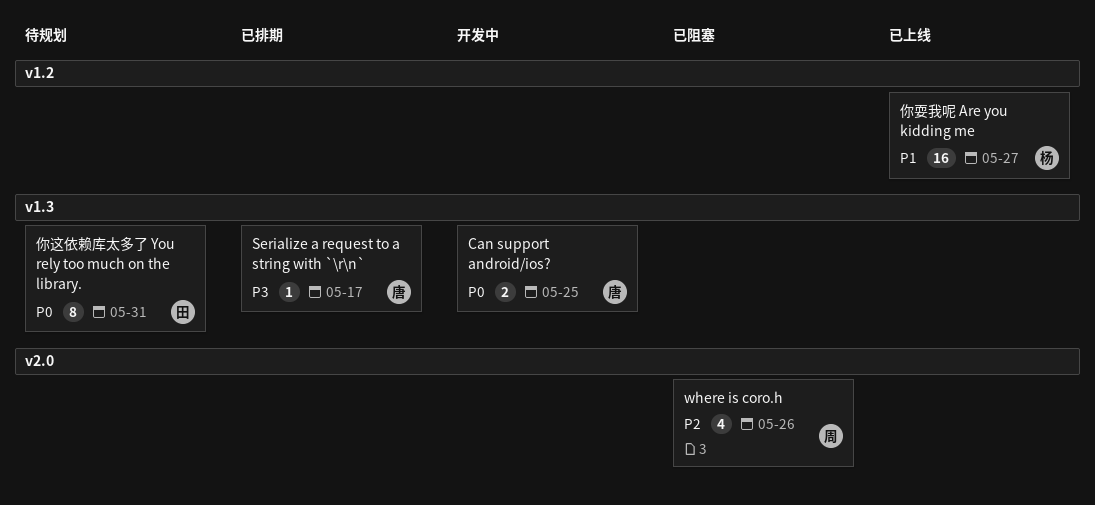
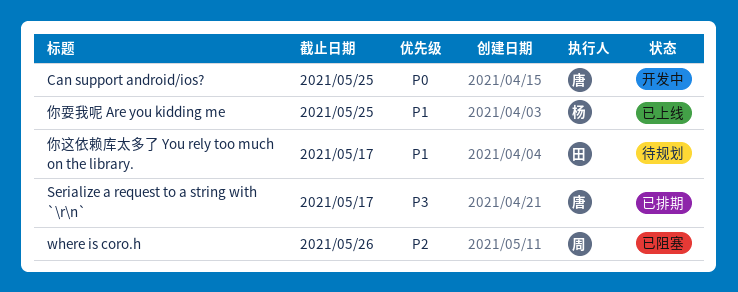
你耍我呢 Are you kidding me, due: May 27 -> May 25
你这依赖库太多了 You rely too much on the library., priority: P0 -> P1
你这依赖库太多了 You rely too much on the library., due: May 31 -> May 17

